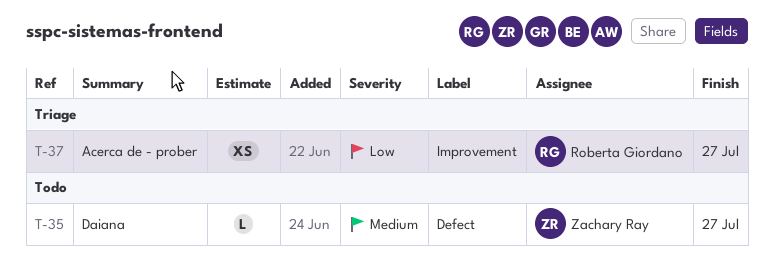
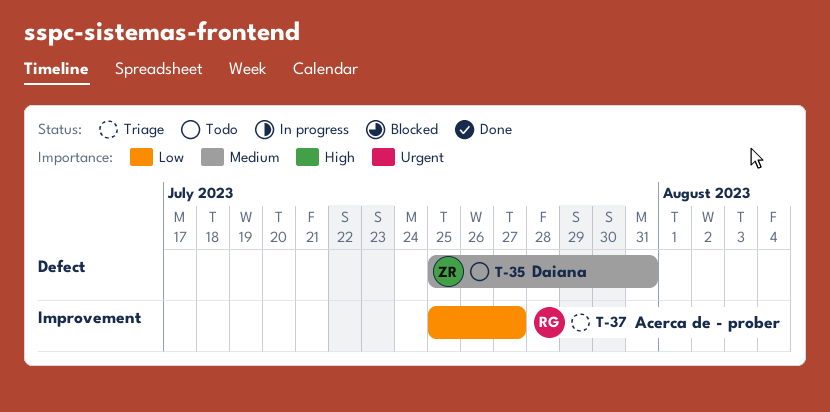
T-35, due: Jul 27 -> Jul 31

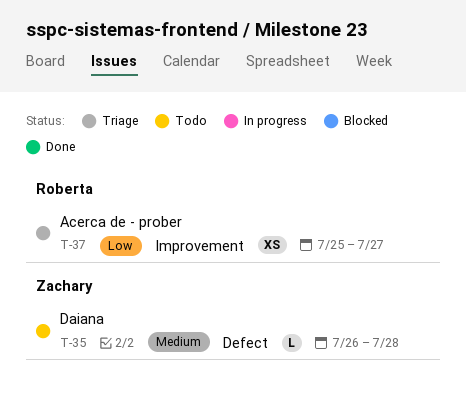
T-35, start: Jul 25 -> Jul 26
T-35, due: Jul 31 -> Jul 28

